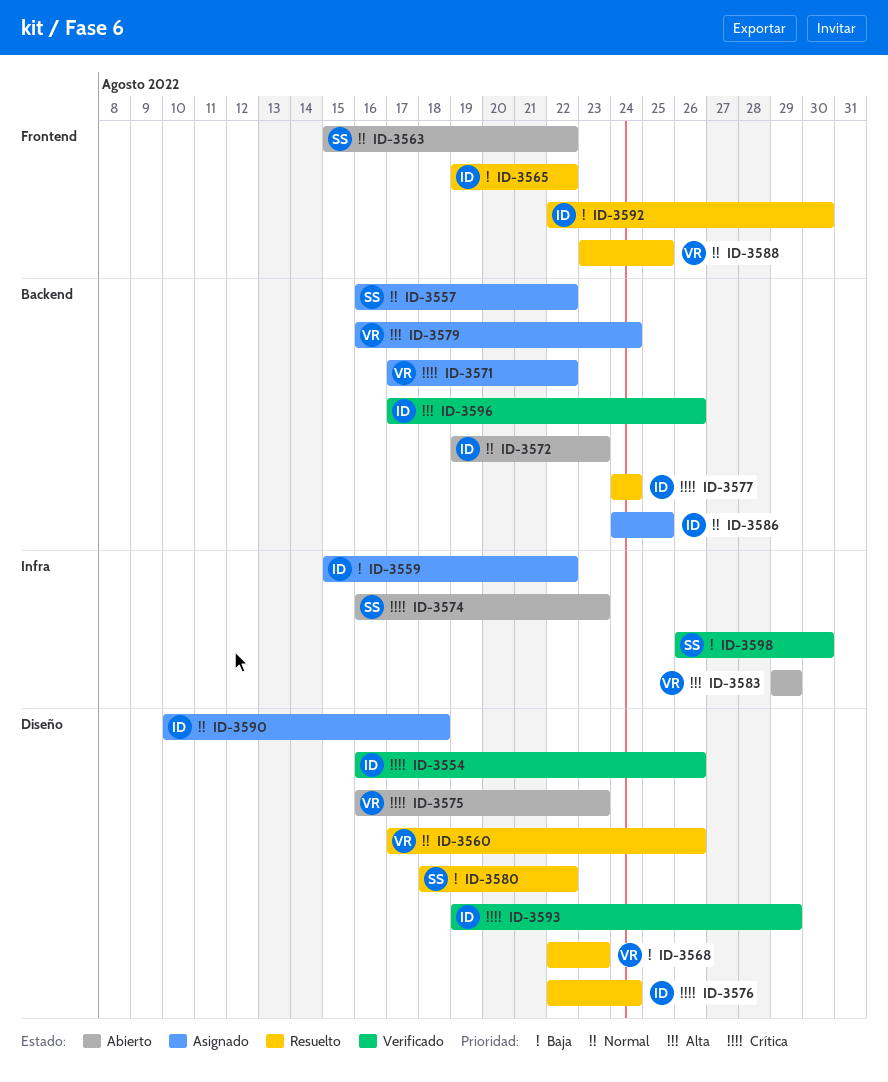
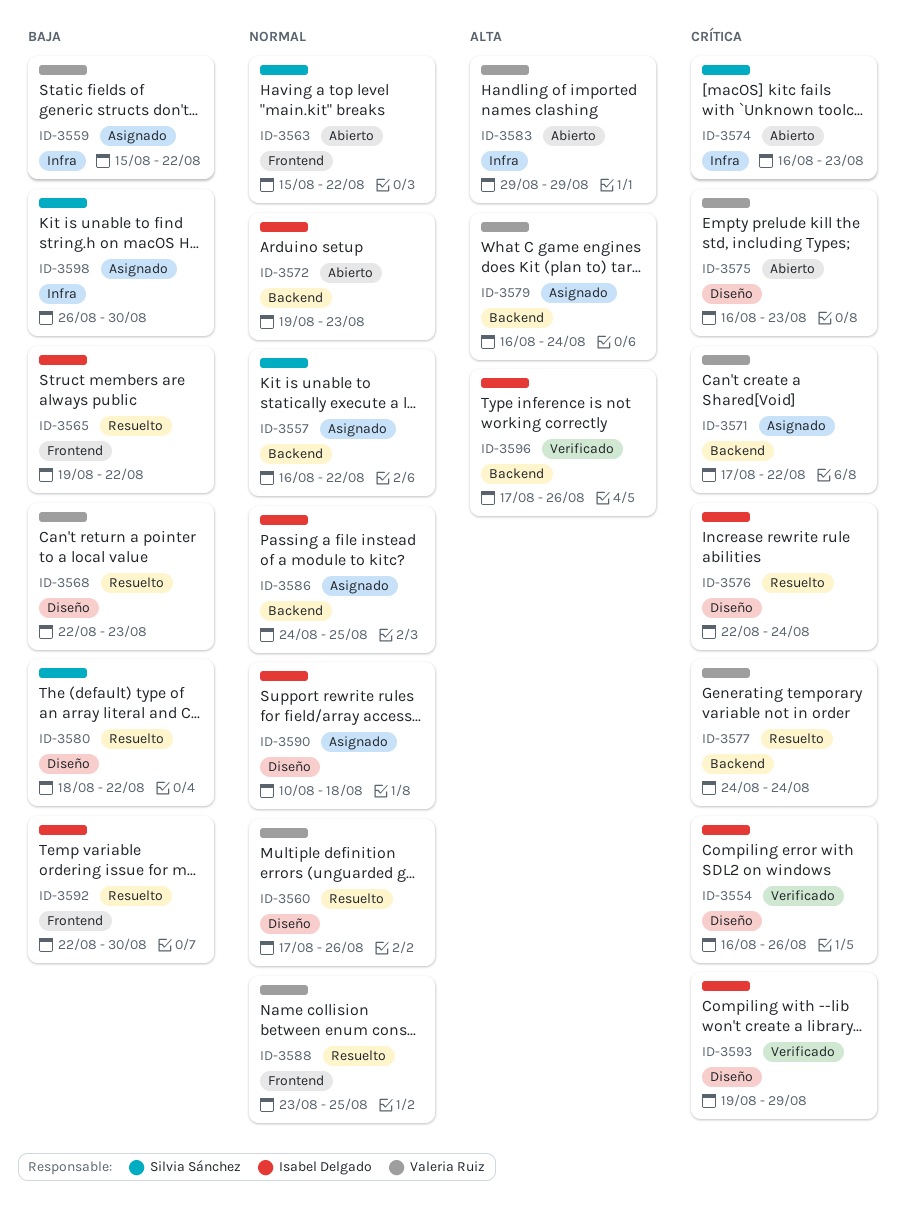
ID-3559, owner: Isabel Delgado -> Valeria Ruiz
ID-3577, owner: Isabel Delgado -> Valeria Ruiz
ID-3598, status: Verificado -> Asignado

